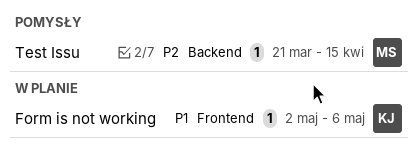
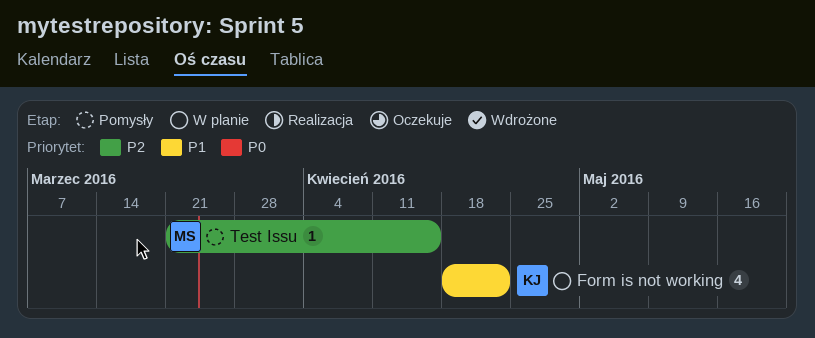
Form is not working, estimate: 1 -> 4
Form is not working, start: May 2 -> Apr 18
Form is not working, due: May 6 -> Apr 22

